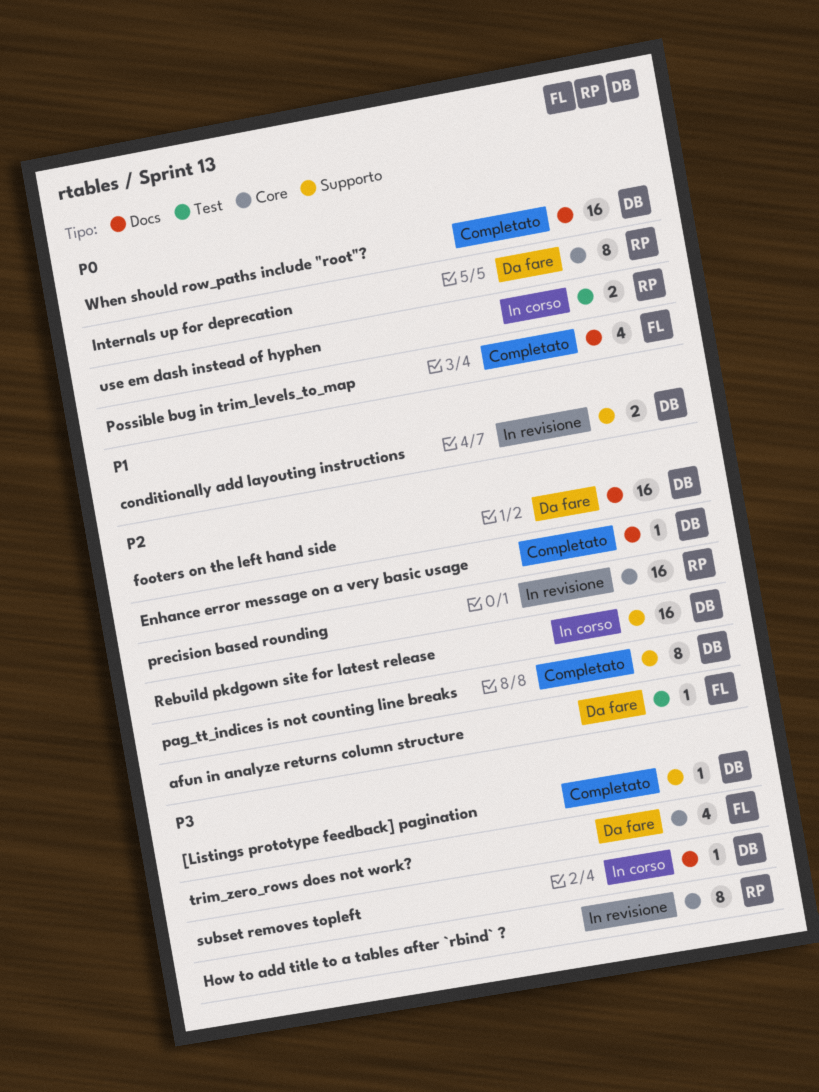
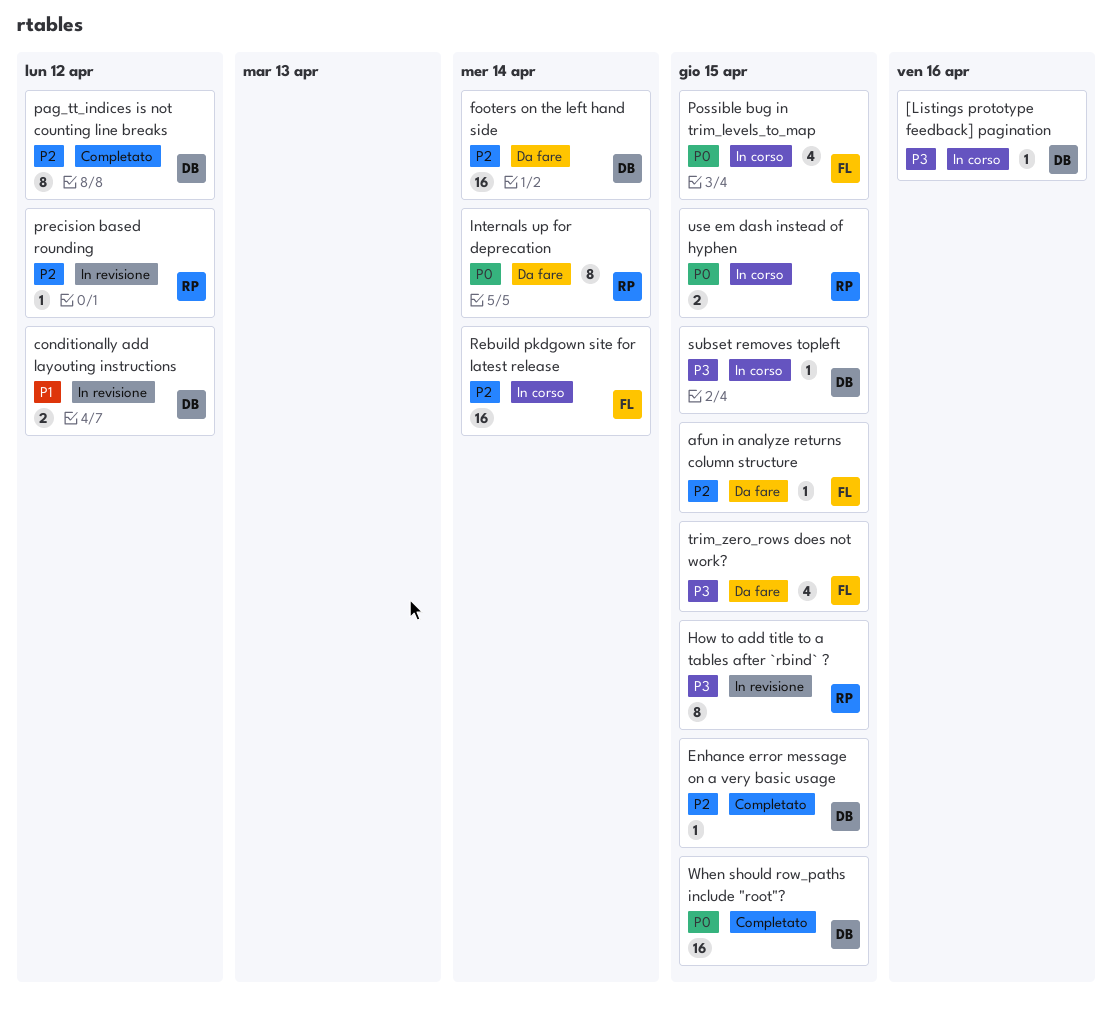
[Listings prototype feedback] pagination, status: Completato -> In corso
Possible bug in trim_levels_to_map, status: Completato -> In corso
precision based rounding, estimate: 16 -> 1
Rebuild pkdgown site for latest release, owner: DB -> FL

